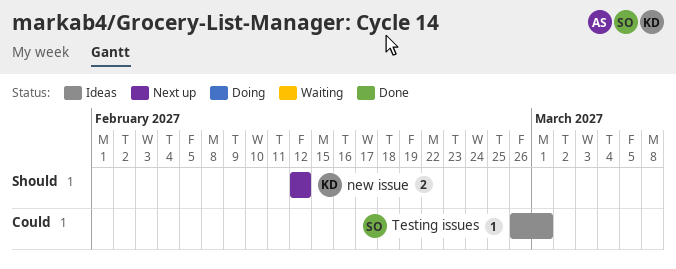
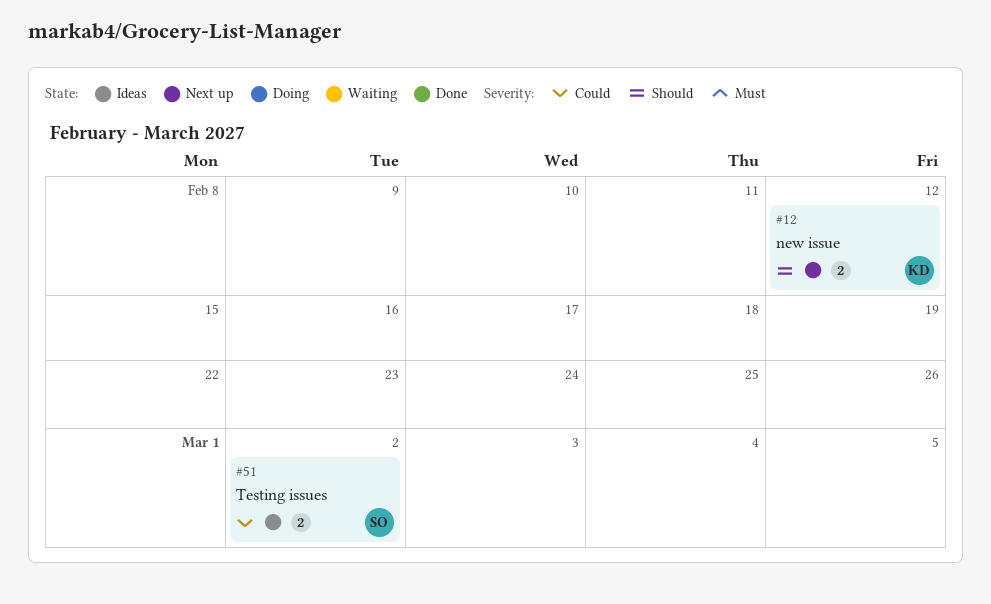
Testing issues, estimate: 1 -> 2
Testing issues, due: Mar 1 -> Mar 2

